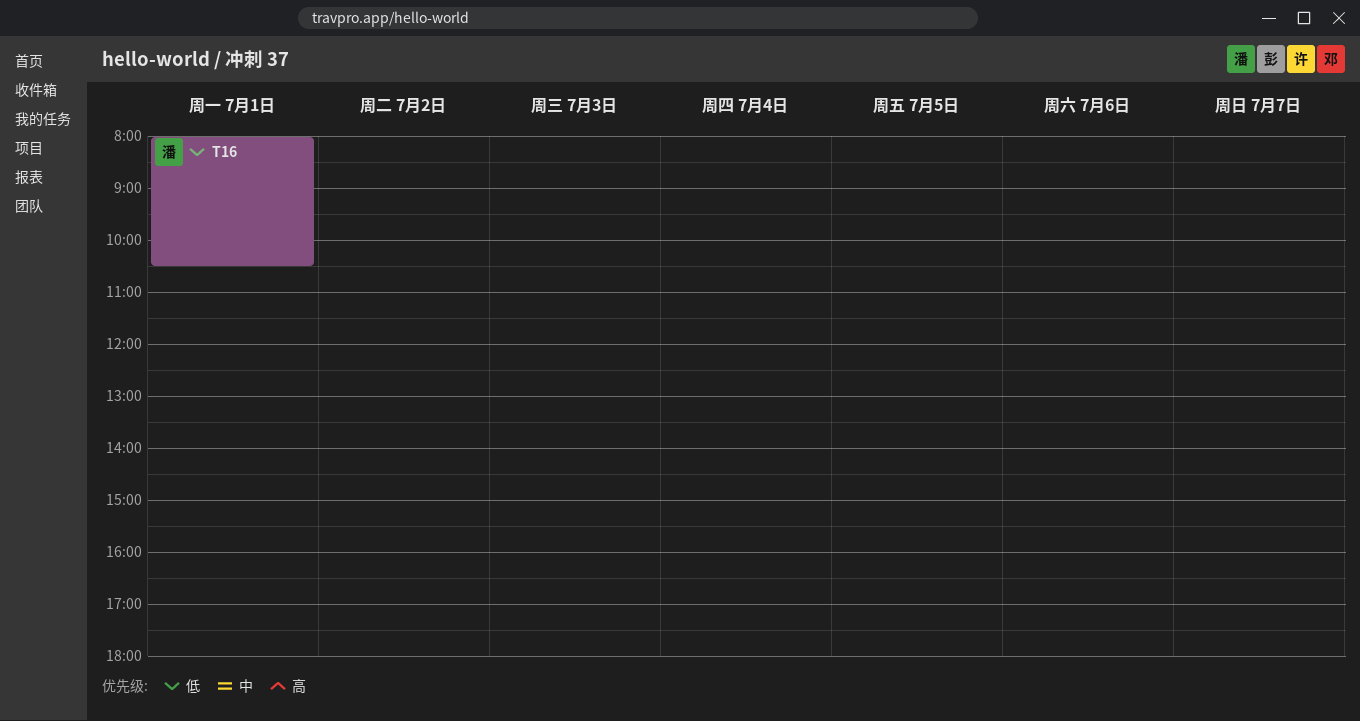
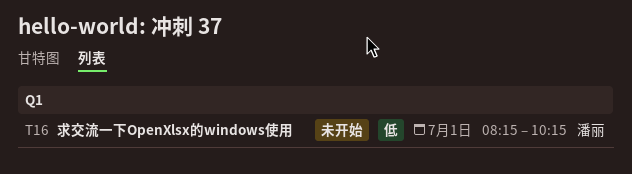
T16, begins: 08:00 -> 08:15
T16, ends: 10:30 -> 10:15

